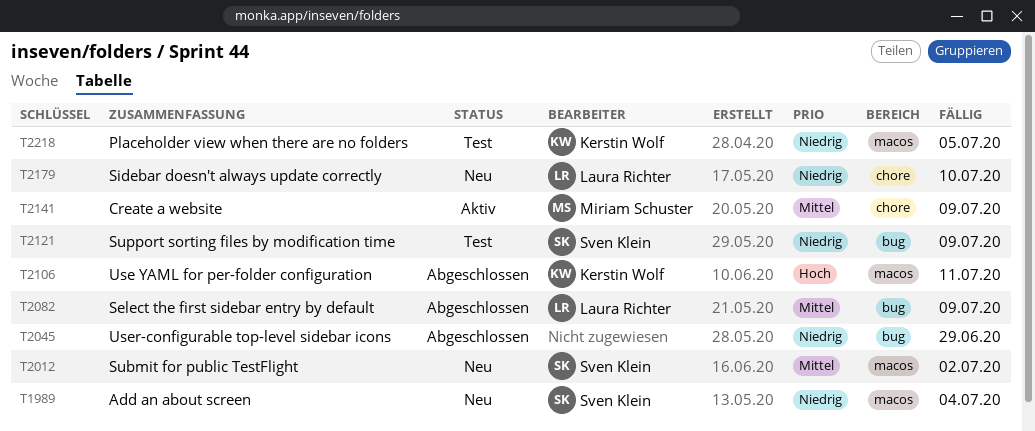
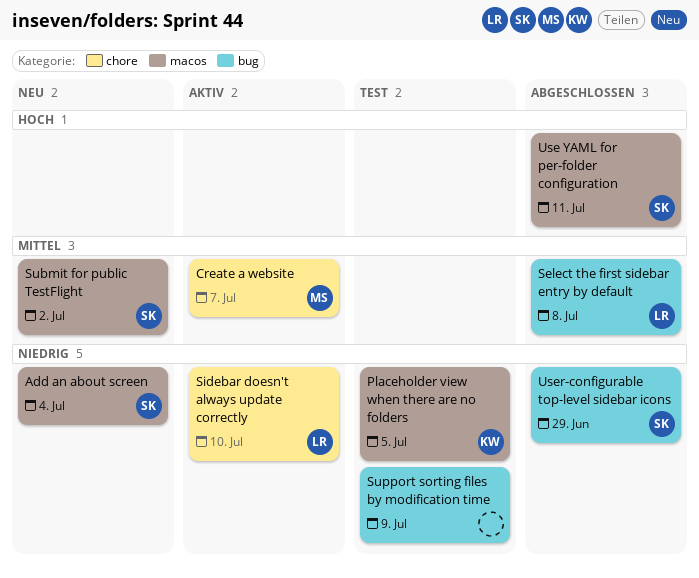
Create a website, due: Jul 9 -> Jul 7
Select the first sidebar entry by default, due: Jul 9 -> Jul 8
Sidebar doesn't always update correctly, status: Neu -> Aktiv
Support sorting files by modification time, owner: Sven Klein -> none
Use YAML for per-folder configuration, owner: Kerstin Wolf -> Sven Klein
User-configurable top-level sidebar icons, owner: none -> Sven Klein

